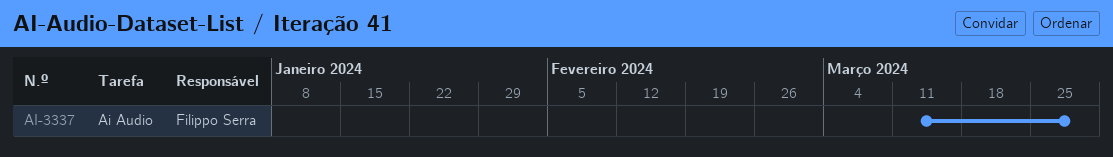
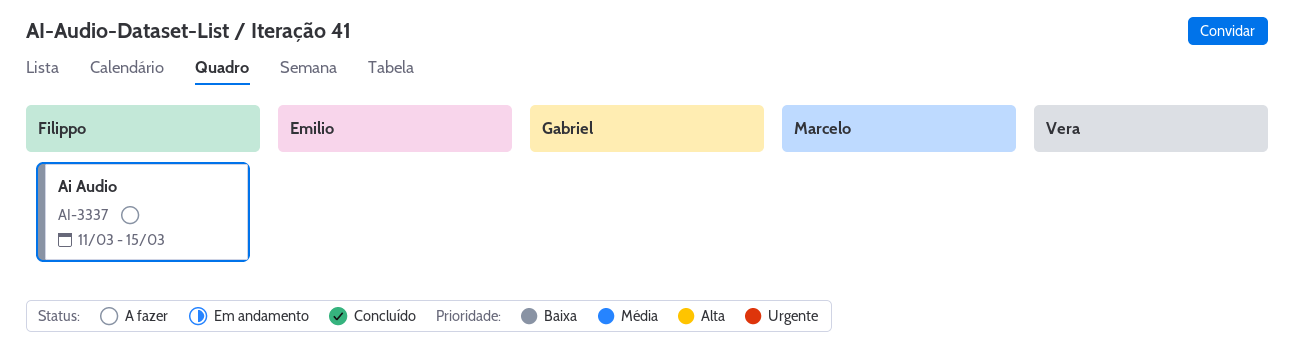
AI-3337, due: Mar 29 -> Mar 15

